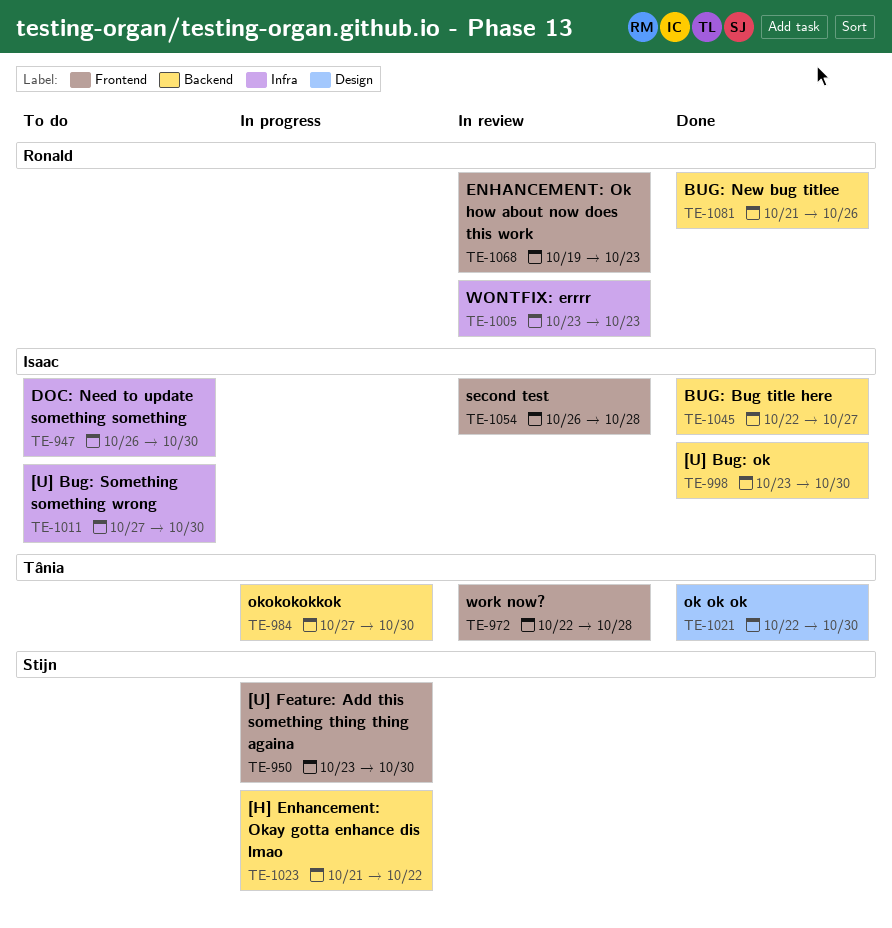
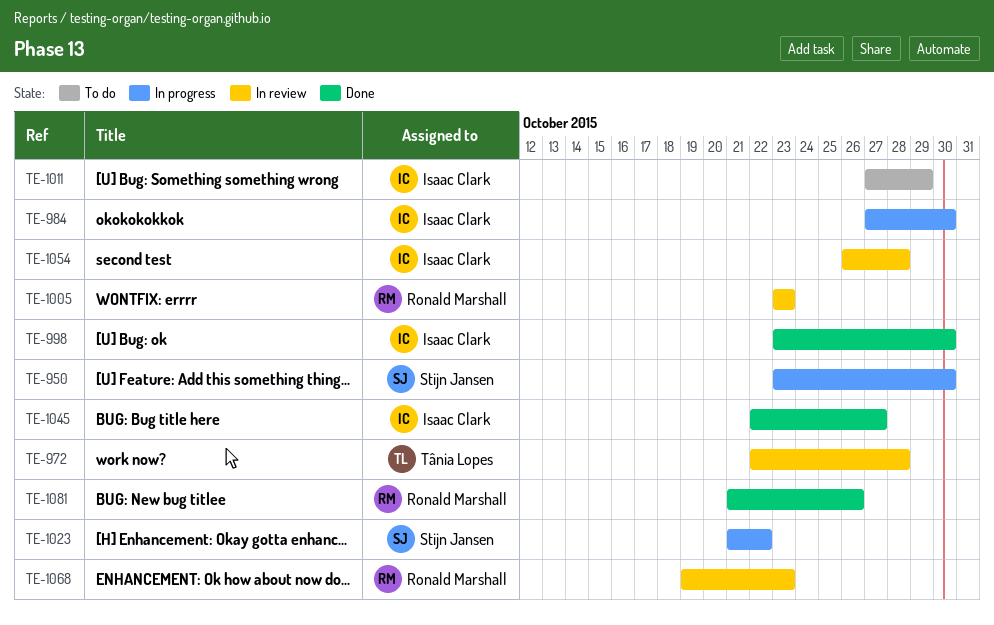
TE-947: present -> none
TE-984, owner: Tânia Lopes -> Isaac Clark
TE-1011, due: Oct 30 -> Oct 29
TE-1021: present -> none

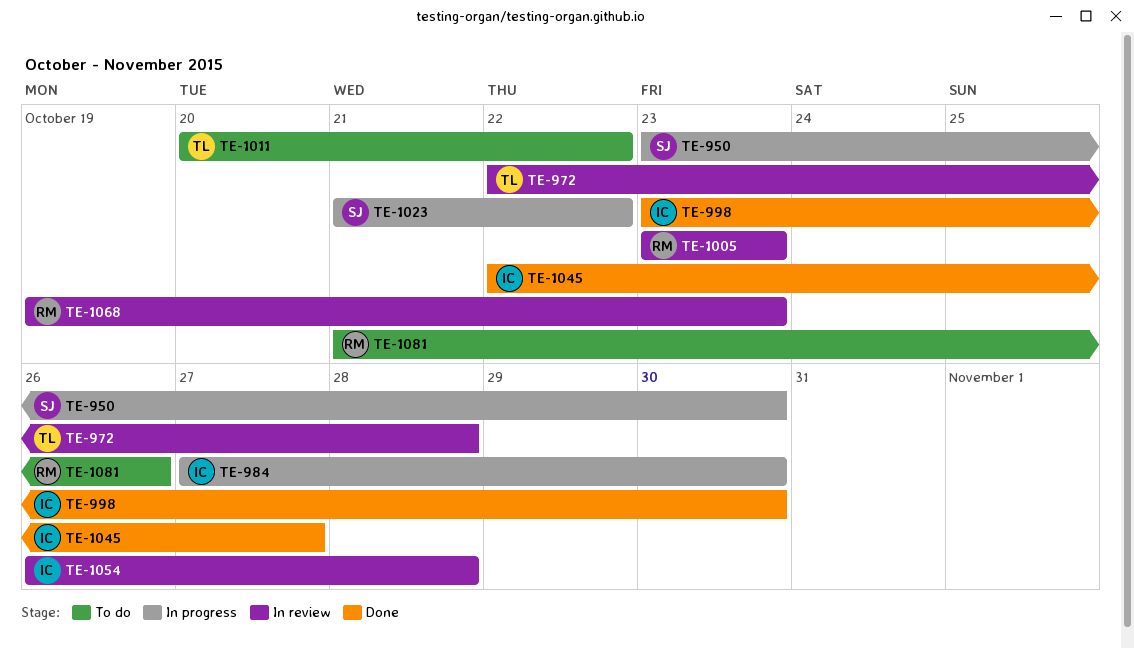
TE-1011, owner: Isaac Clark -> Tânia Lopes
TE-1011, start: Oct 27 -> Oct 20
TE-1011, due: Oct 29 -> Oct 22
TE-1081, status: Done -> To do

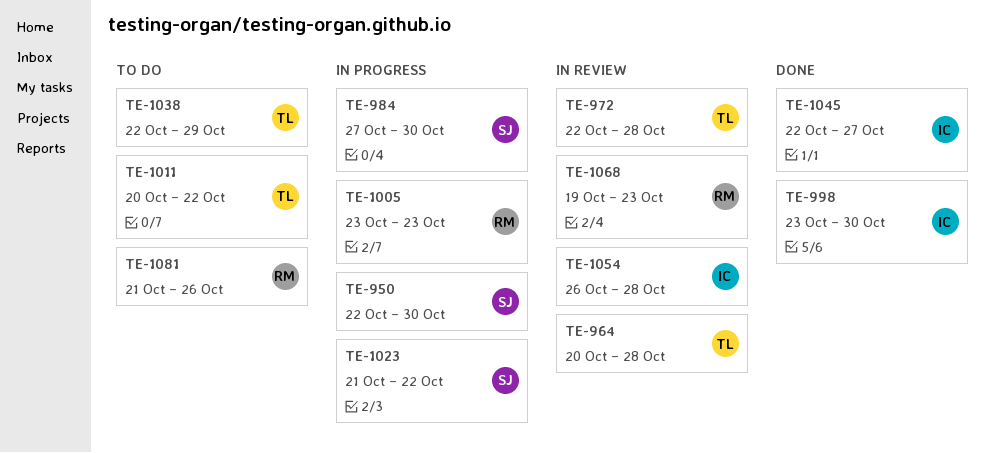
TE-950, start: Oct 23 -> Oct 22
TE-964: none -> present
TE-984, owner: IC -> SJ
TE-1005, status: In review -> In progress
TE-1038: none -> present

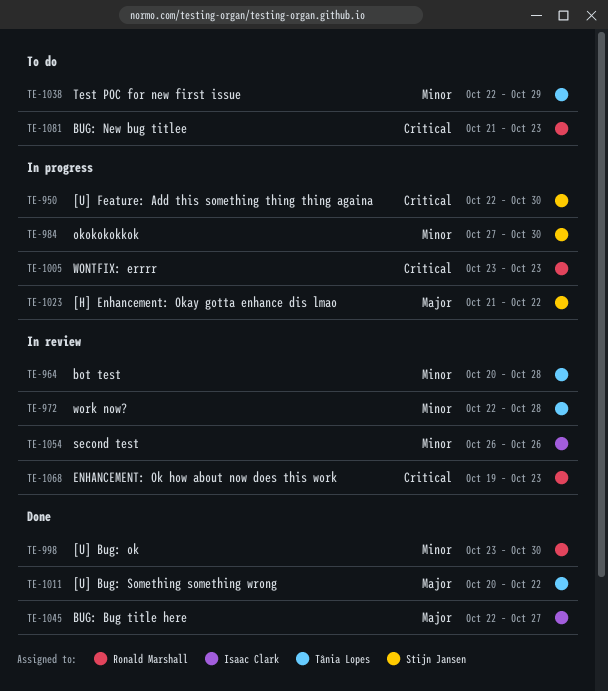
TE-998, owner: Isaac Clark -> Ronald Marshall
TE-1011, status: To do -> Done
TE-1054, due: Oct 28 -> Oct 26
TE-1081, due: Oct 26 -> Oct 23

